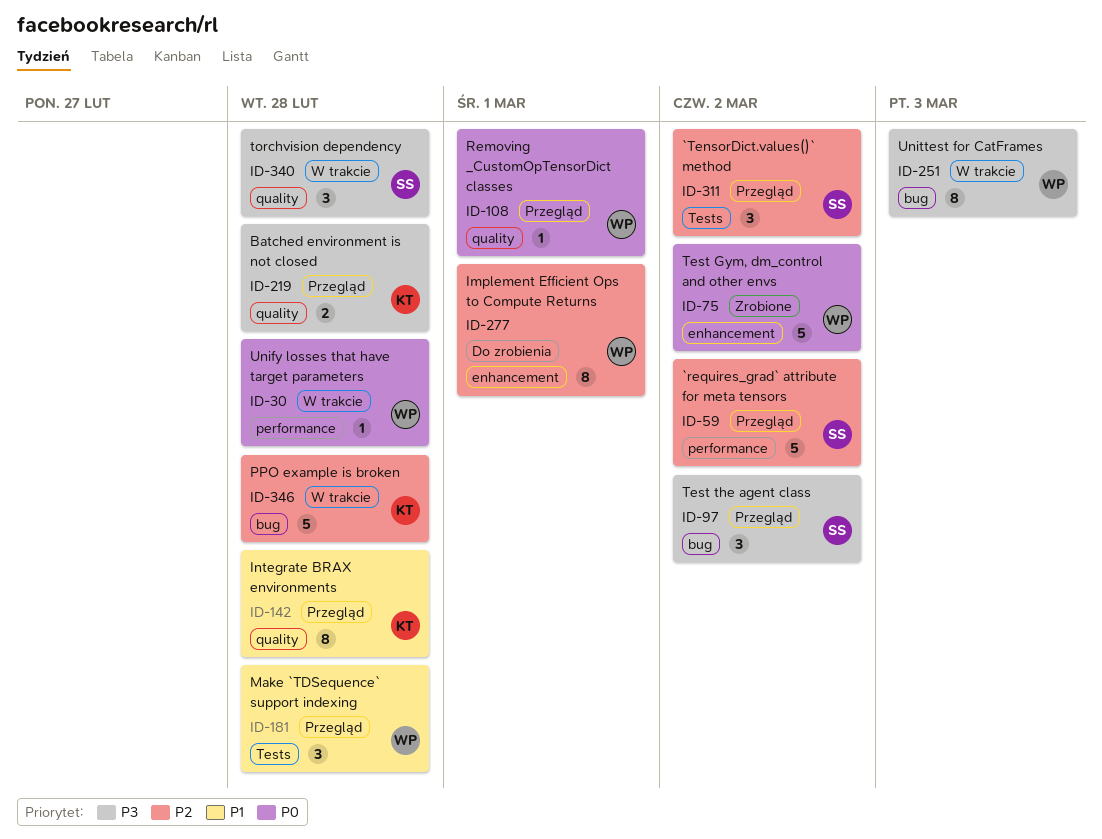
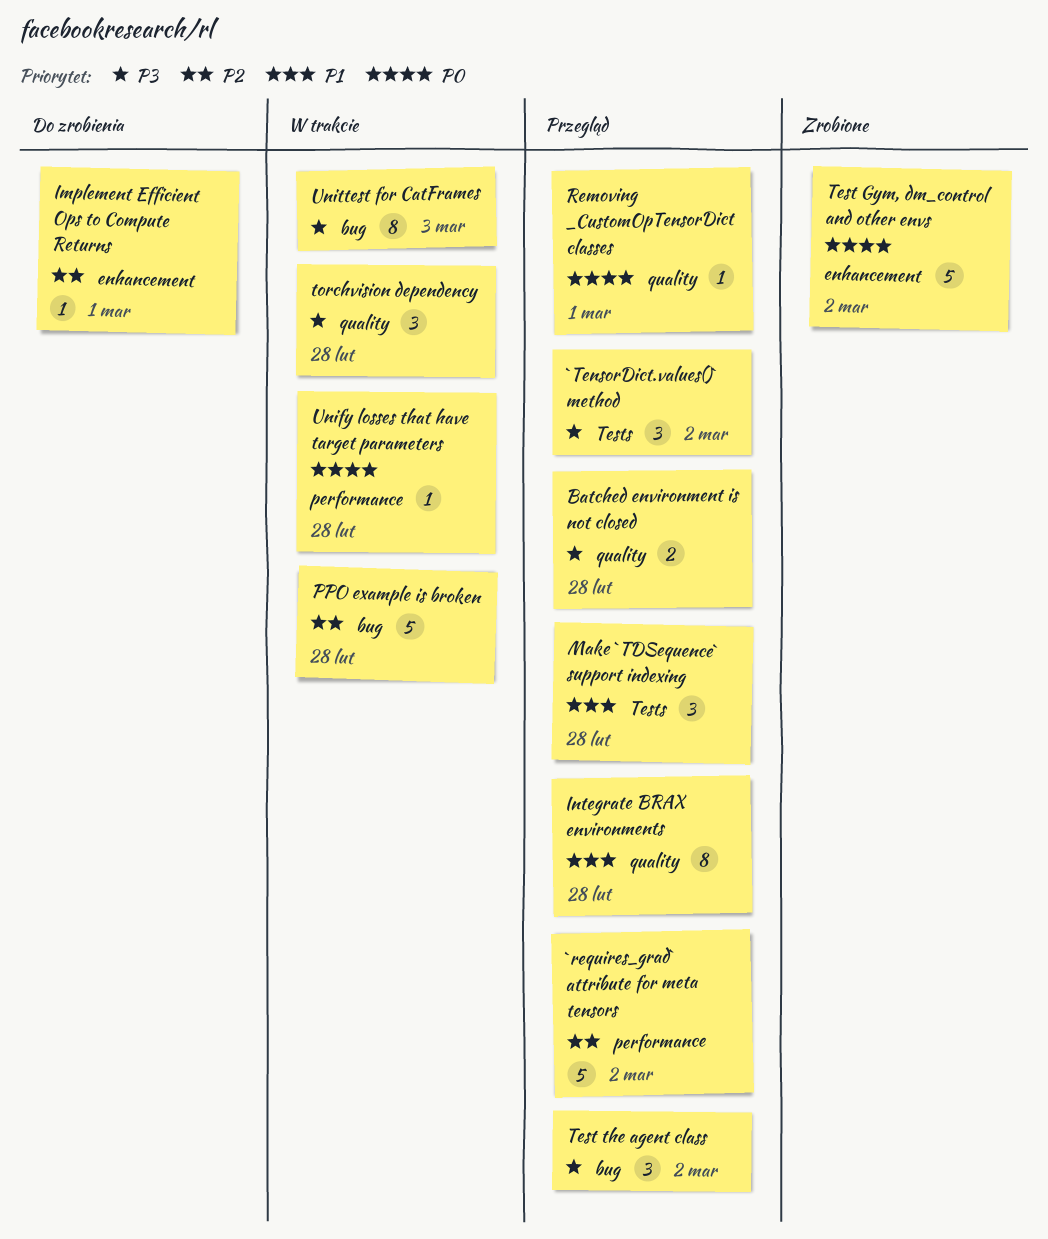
`TensorDict.values()` method, priority: P2 -> P3
Implement Efficient Ops to Compute Returns, estimate: 8 -> 1

